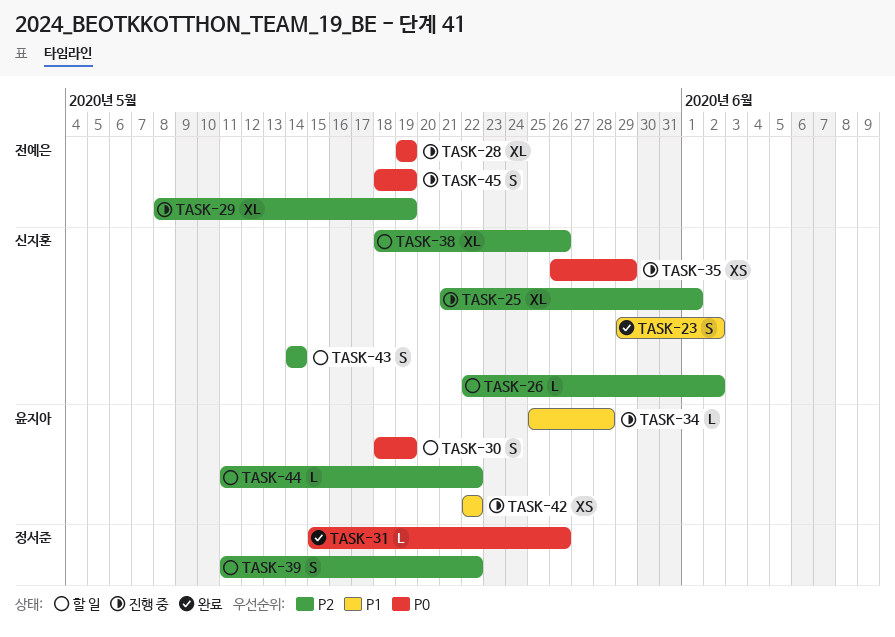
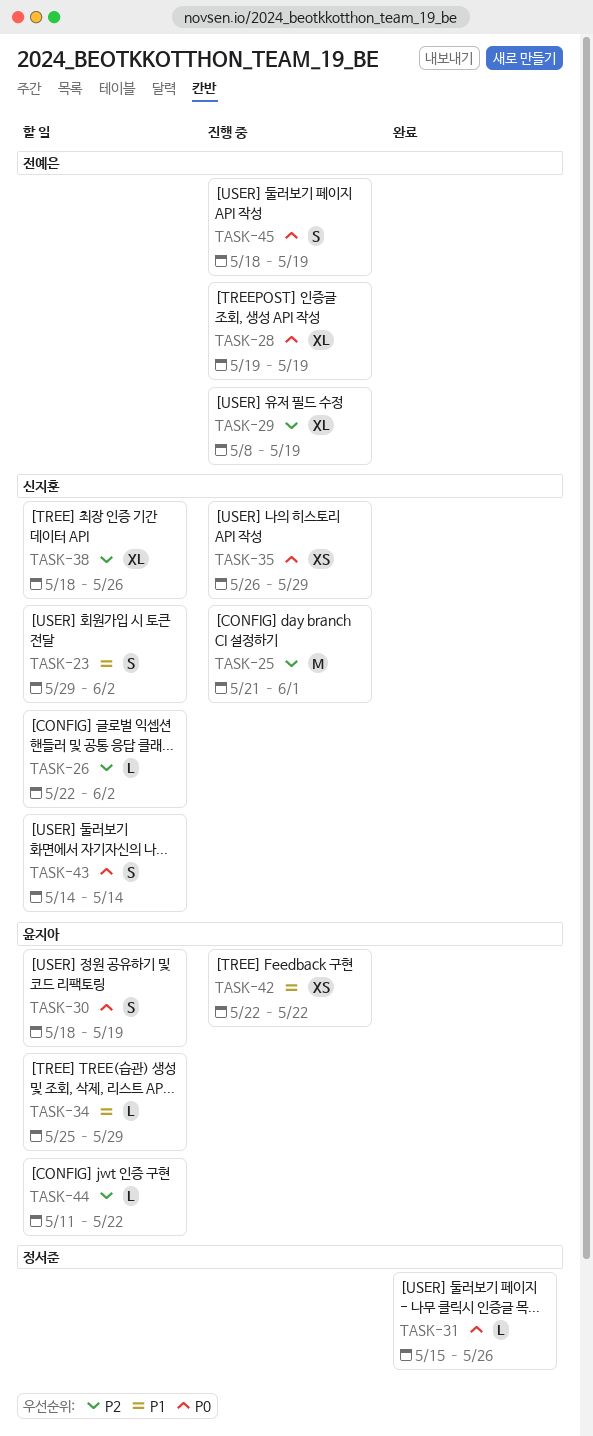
TASK-23, status: 완료 -> 할 일
TASK-25, estimate: XL -> M
TASK-34, status: 진행 중 -> 할 일
TASK-34, due: May 28 -> May 29
TASK-39: present -> none
TASK-43, priority: P2 -> P0

